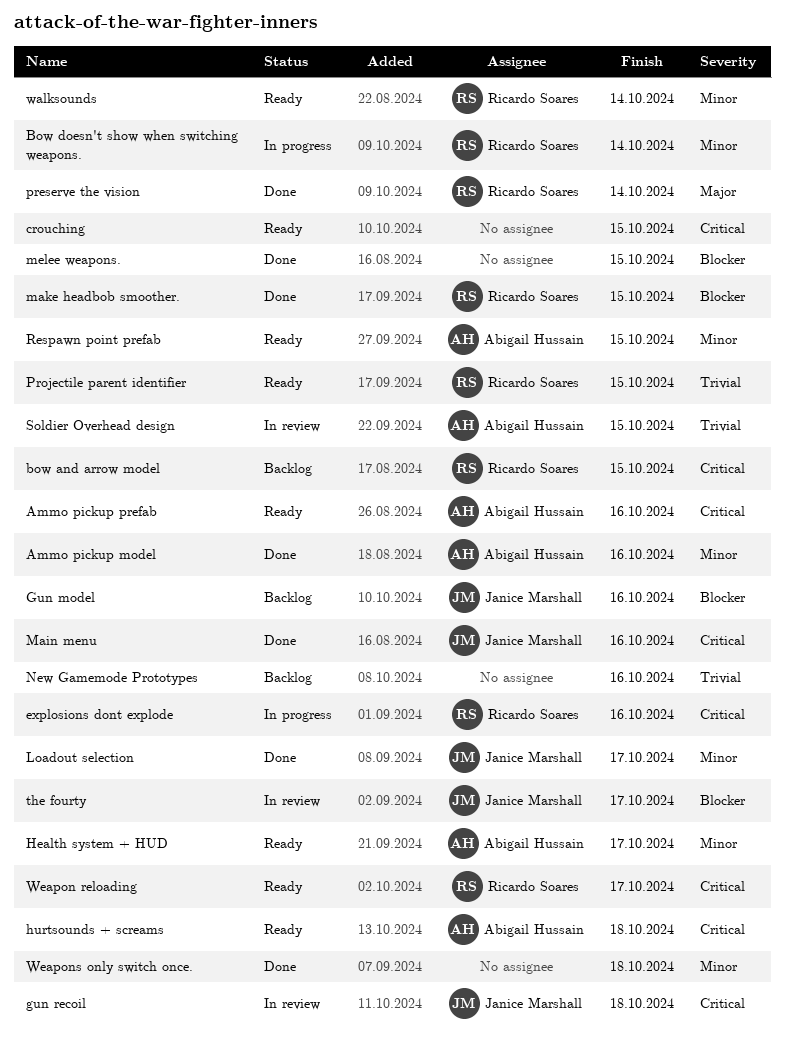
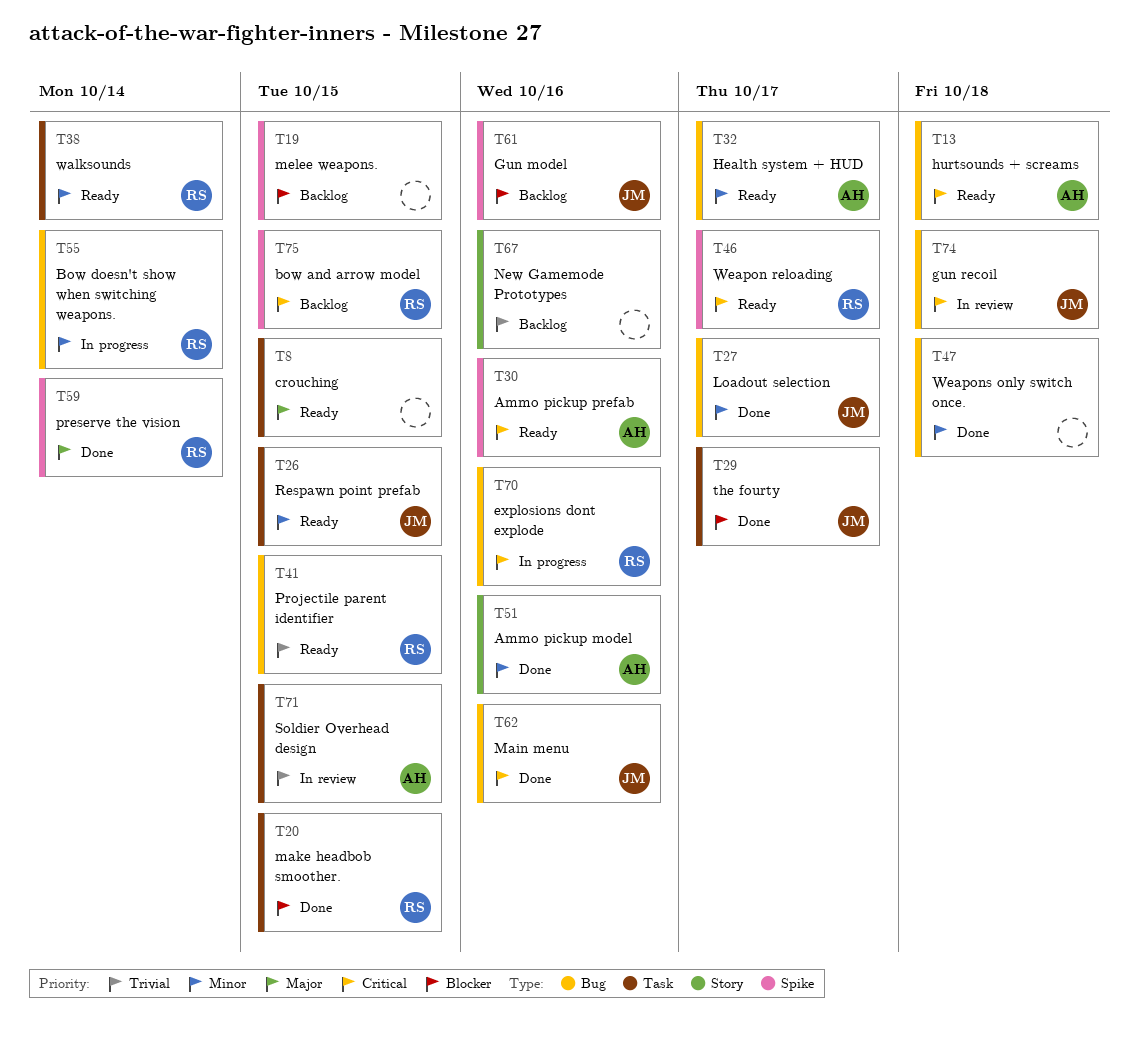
crouching, priority: Critical -> Major
melee weapons., status: Done -> Backlog
Respawn point prefab, owner: Abigail Hussain -> Janice Marshall
the fourty, status: In review -> Done

